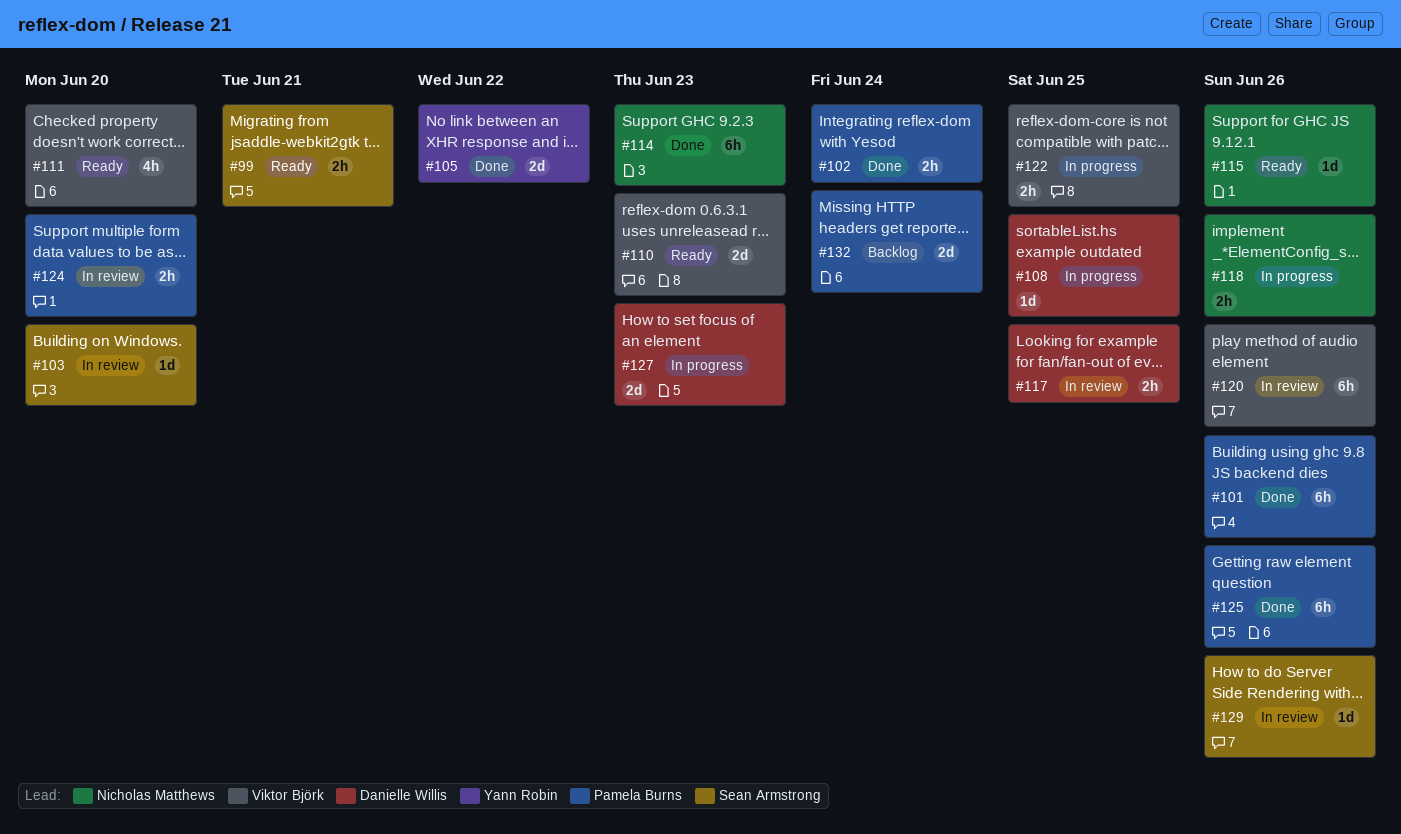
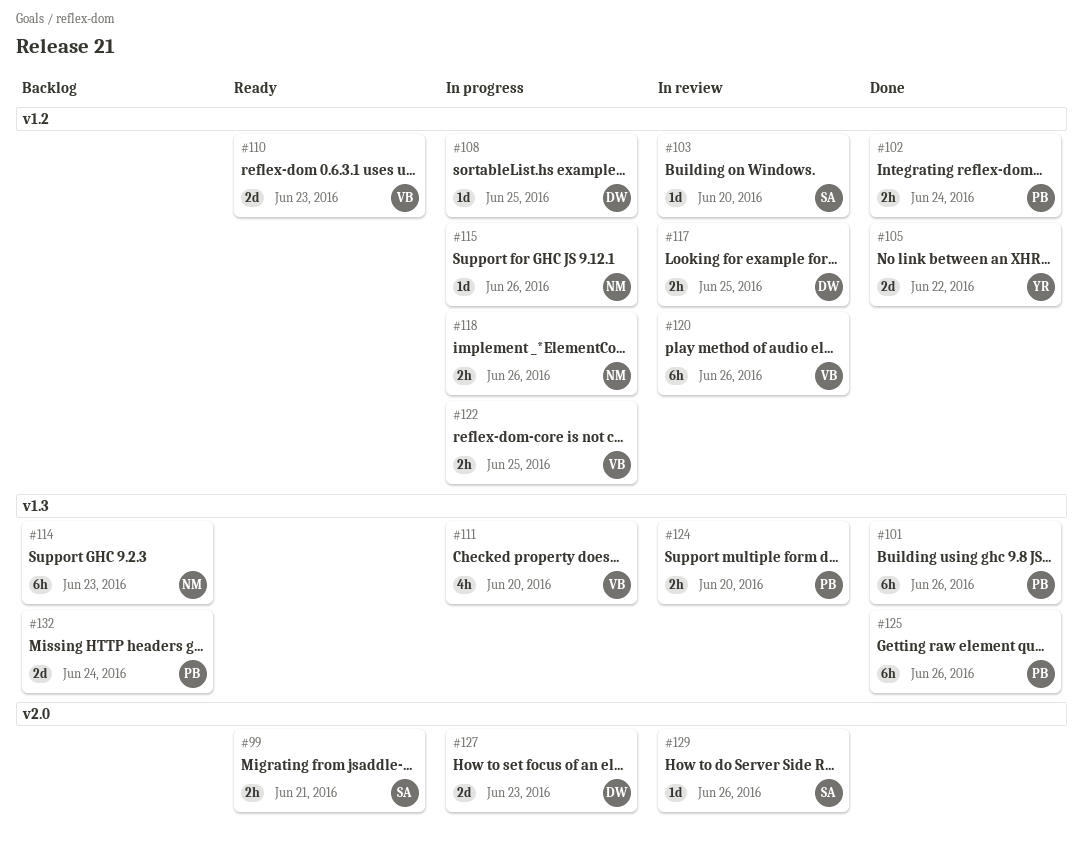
#111, status: Ready -> In progress
#114, status: Done -> Backlog
#115, status: Ready -> In progress

